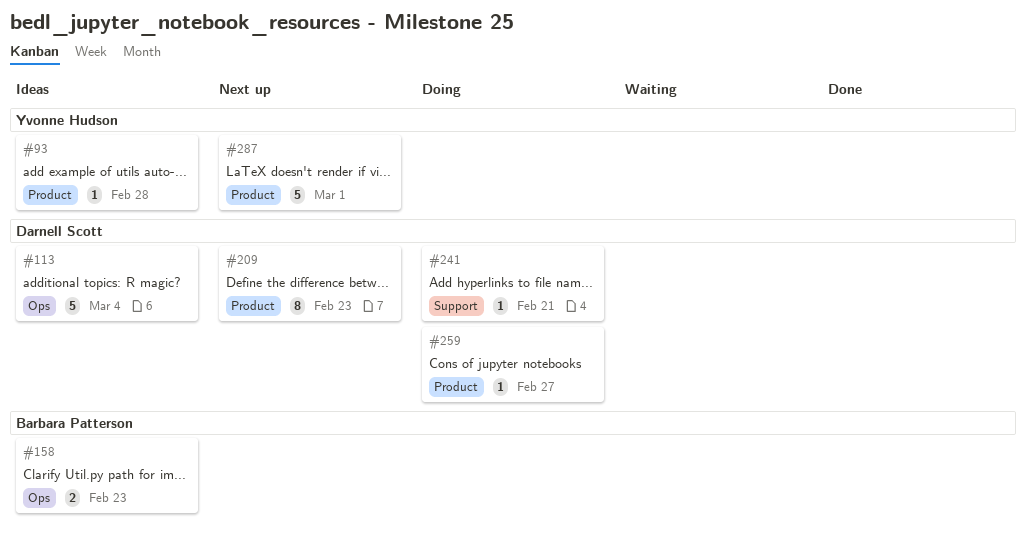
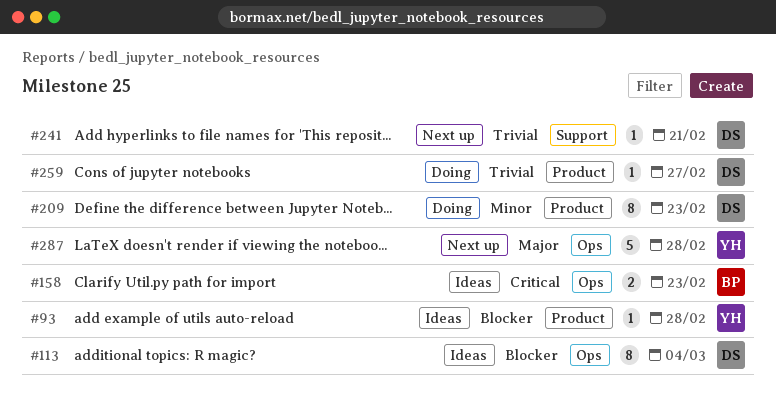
#113, estimate: 5 -> 8
#209, status: Next up -> Doing
#241, status: Doing -> Next up
#287, label: Product -> Ops
#287, due: Mar 1 -> Feb 28

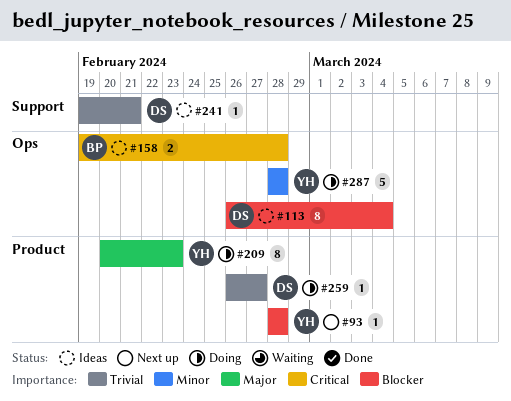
#93, status: Ideas -> Next up
#158, due: Feb 23 -> Feb 28
#209, owner: DS -> YH
#209, priority: Minor -> Major
#241, status: Next up -> Ideas
#287, status: Next up -> Doing
#287, priority: Major -> Minor

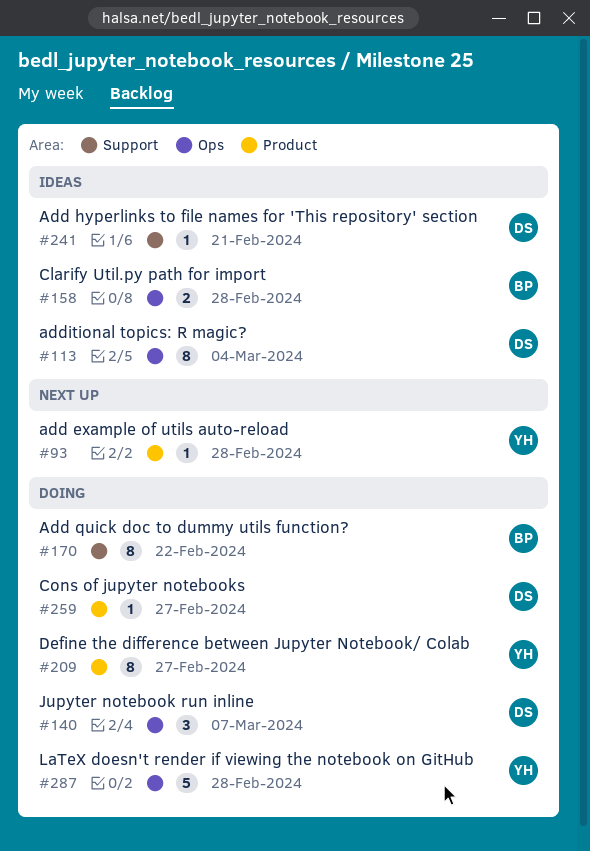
#140: none -> present
#170: none -> present
#209, due: Feb 23 -> Feb 27

